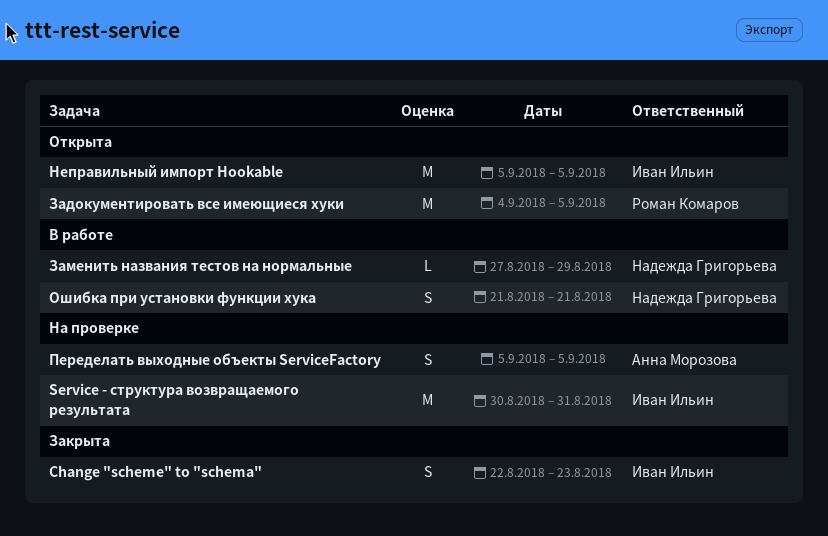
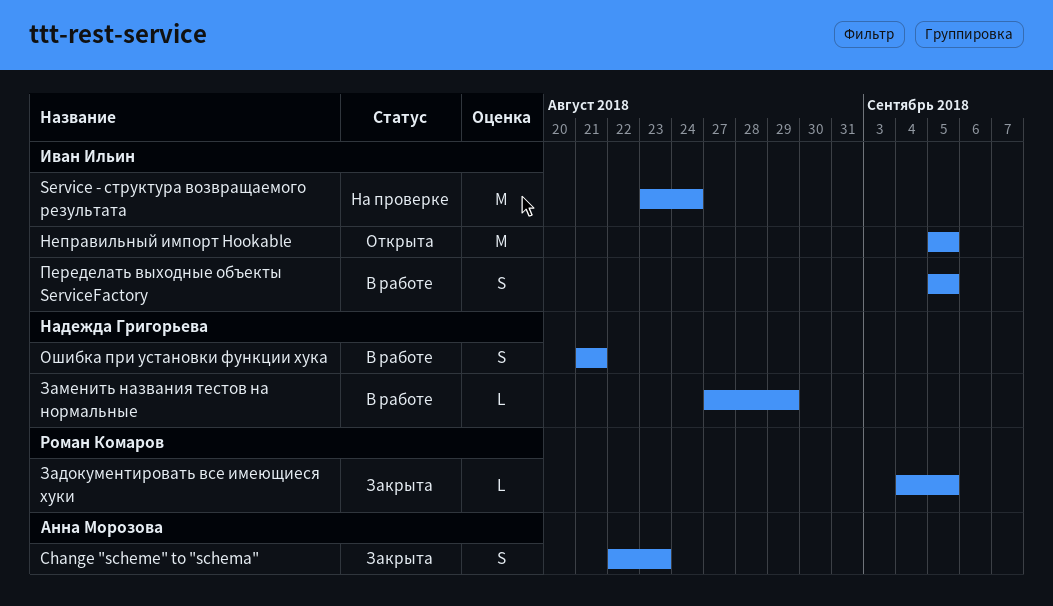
Change "scheme" to "schema", owner: Иван Ильин -> Анна Морозова
Service - структура возвращаемого результата, start: Aug 30 -> Aug 23
Service - структура возвращаемого результата, due: Aug 31 -> Aug 24
Задокументировать все имеющиеся хуки, status: Открыта -> Закрыта
Задокументировать все имеющиеся хуки, estimate: M -> L
Переделать выходные объекты ServiceFactory, status: На проверке -> В работе
Переделать выходные объекты ServiceFactory, owner: Анна Морозова -> Иван Ильин

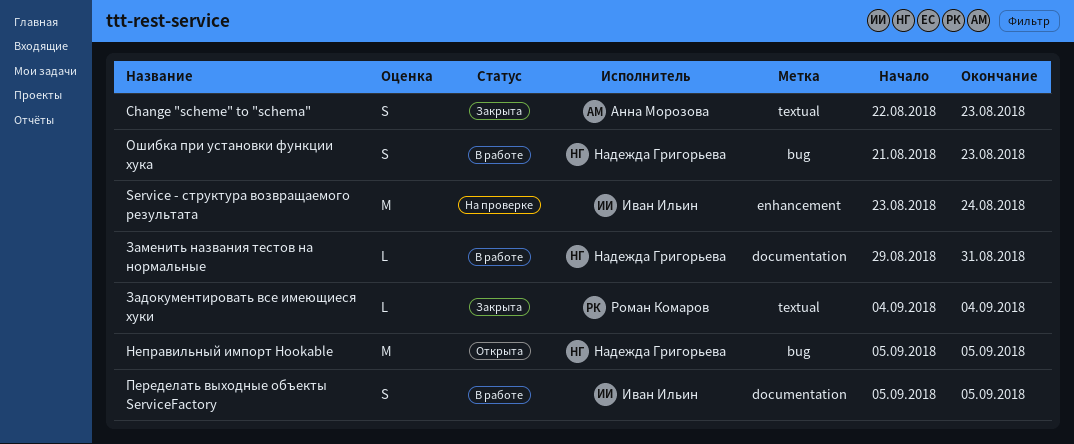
Задокументировать все имеющиеся хуки, due: Sep 5 -> Sep 4
Заменить названия тестов на нормальные, start: Aug 27 -> Aug 29
Заменить названия тестов на нормальные, due: Aug 29 -> Aug 31
Неправильный импорт Hookable, owner: Иван Ильин -> Надежда Григорьева
Ошибка при установки функции хука, due: Aug 21 -> Aug 23

